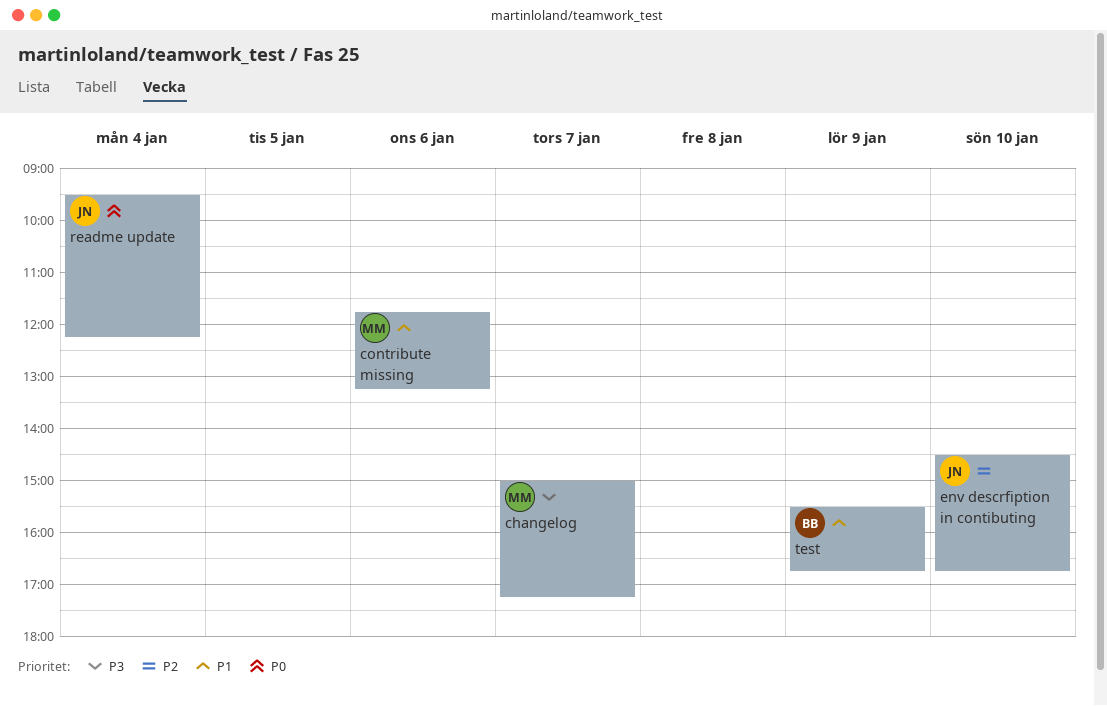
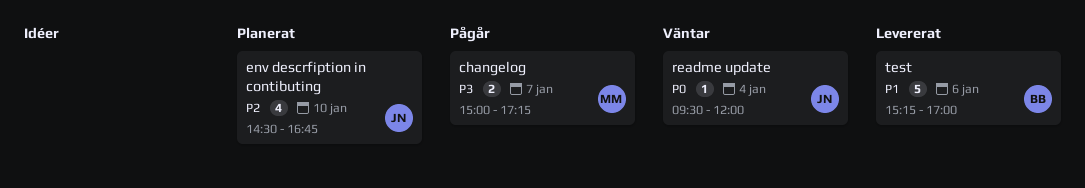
contribute missing: present -> none
readme update, ends: 12:15 -> 12:00
test, day: Jan 9 -> Jan 6
test, begins: 15:30 -> 15:15
test, ends: 16:45 -> 17:00

